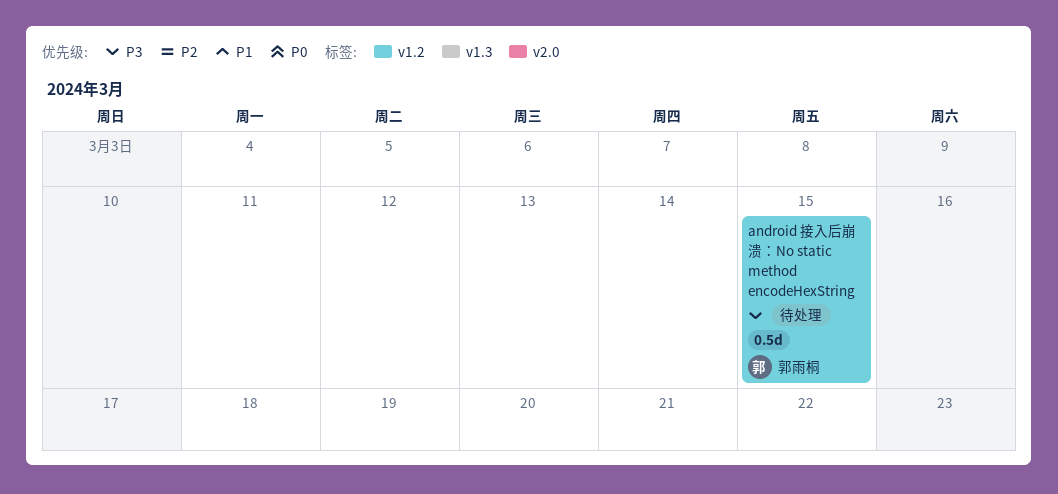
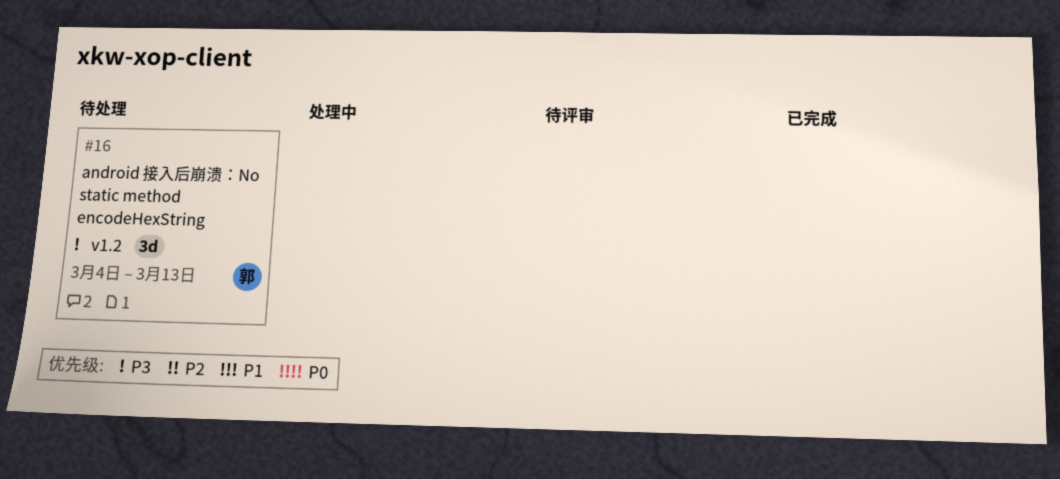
android 接入后崩溃：No static method encodeHexString, estimate: 0.5d -> 3d
android 接入后崩溃：No static method encodeHexString, due: Mar 15 -> Mar 13

